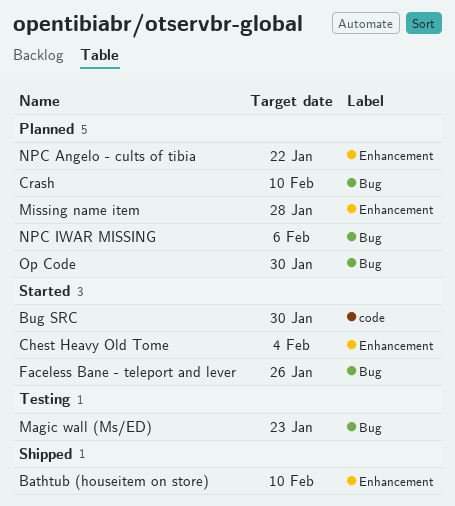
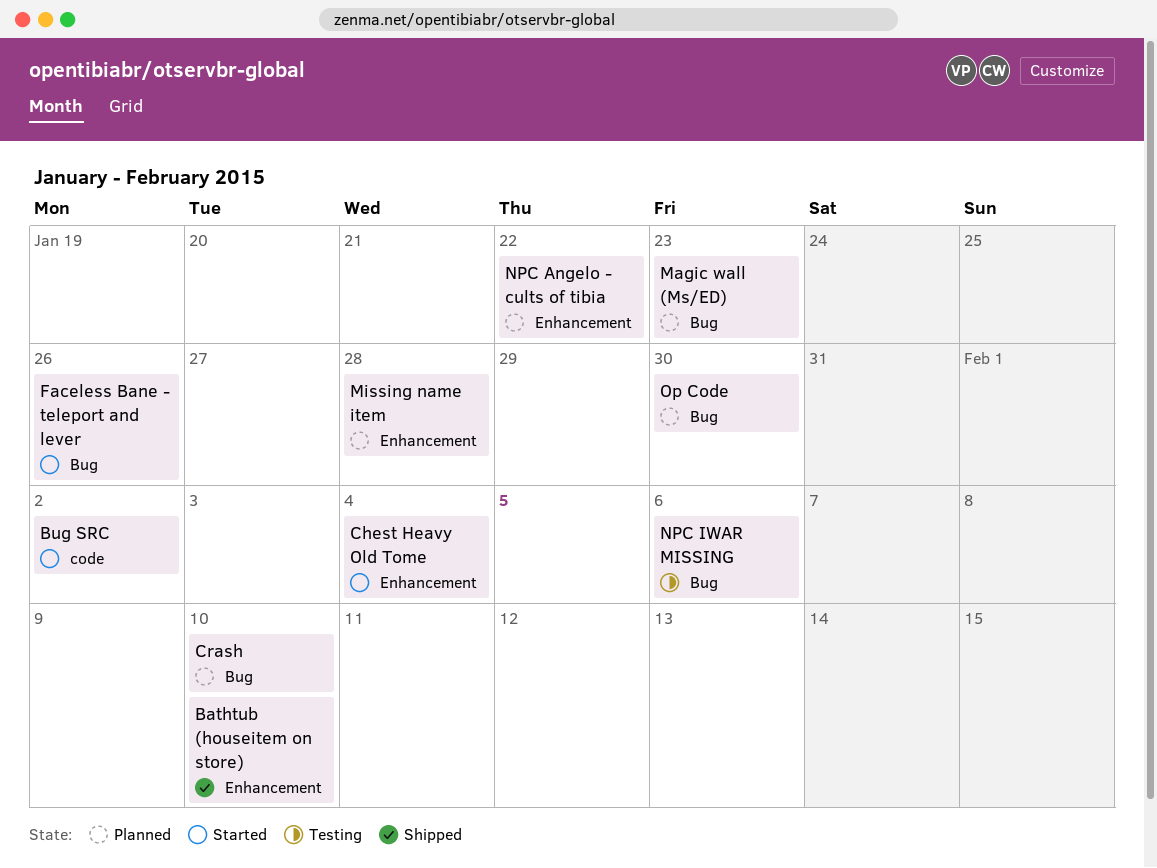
Bug SRC, due: Jan 30 -> Feb 2
Magic wall (Ms/ED), status: Testing -> Planned
NPC IWAR MISSING, status: Planned -> Testing

